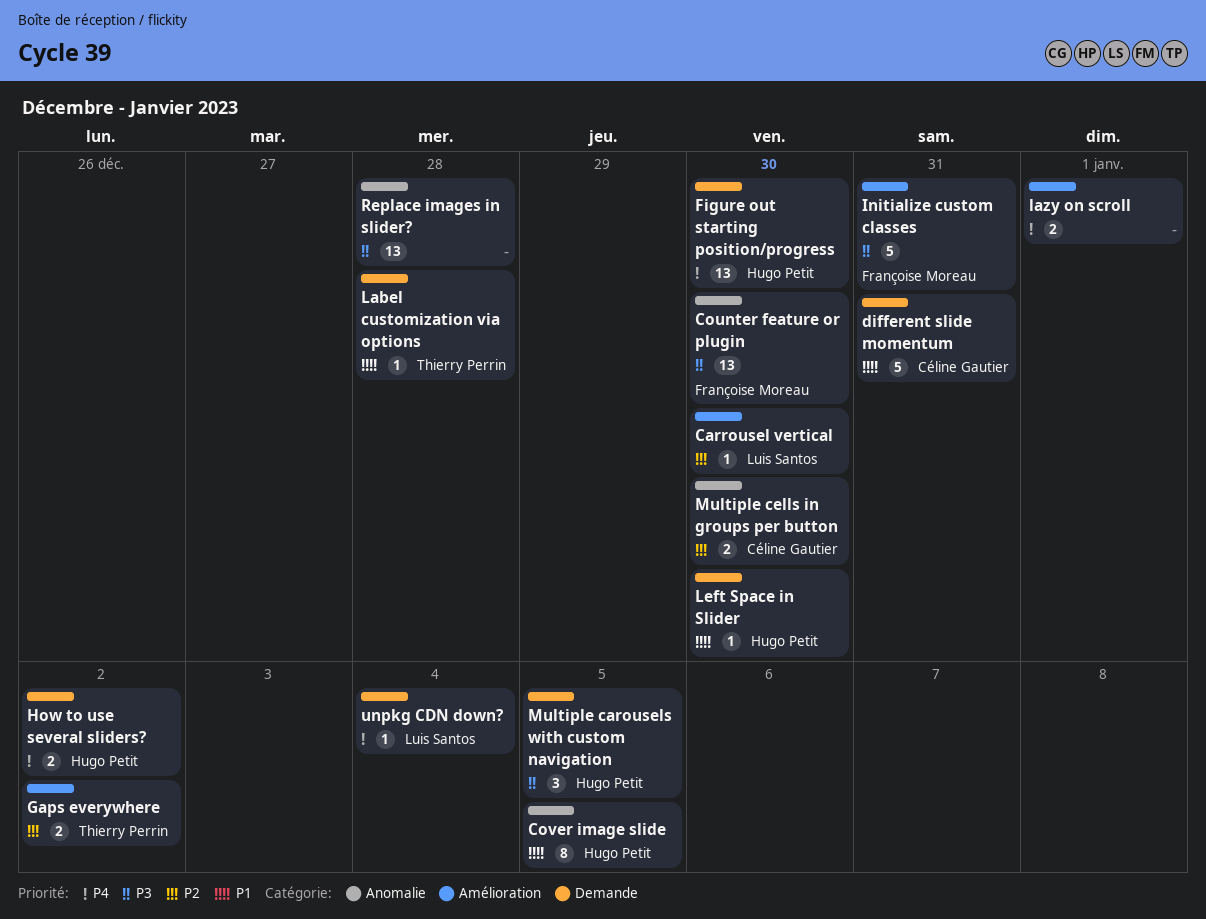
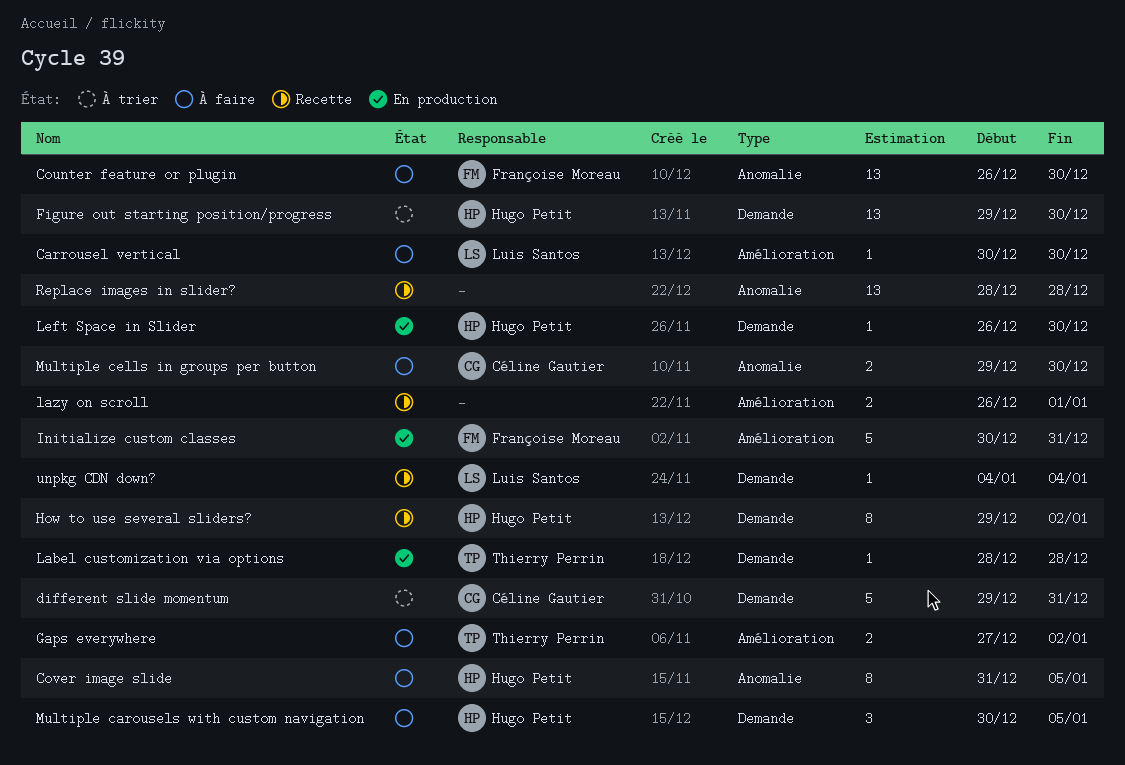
How to use several sliders?, estimate: 2 -> 8

